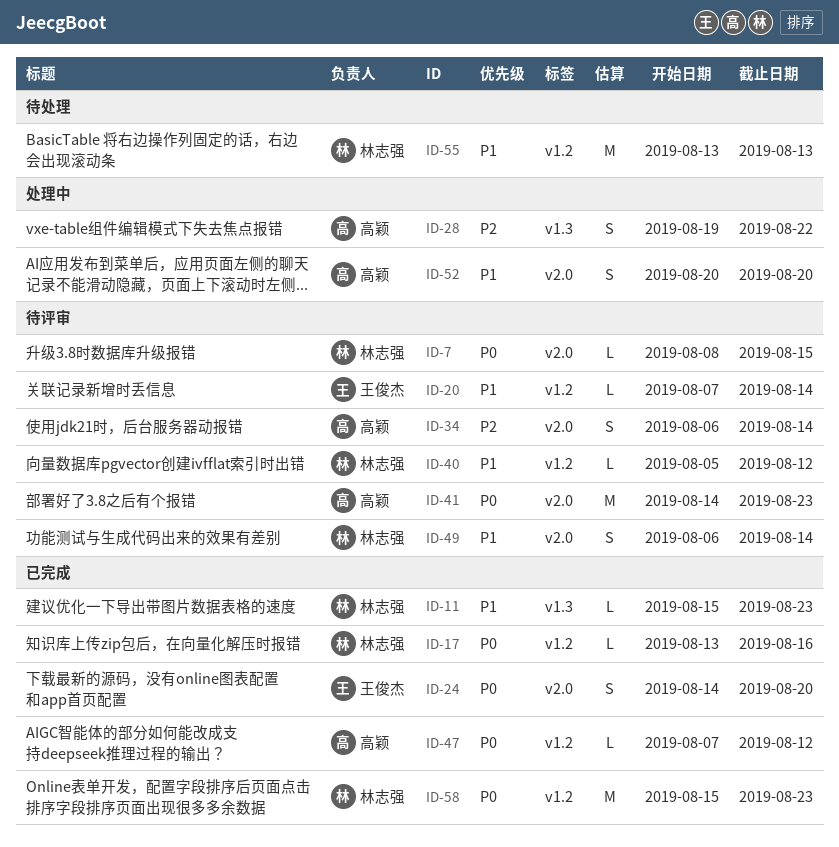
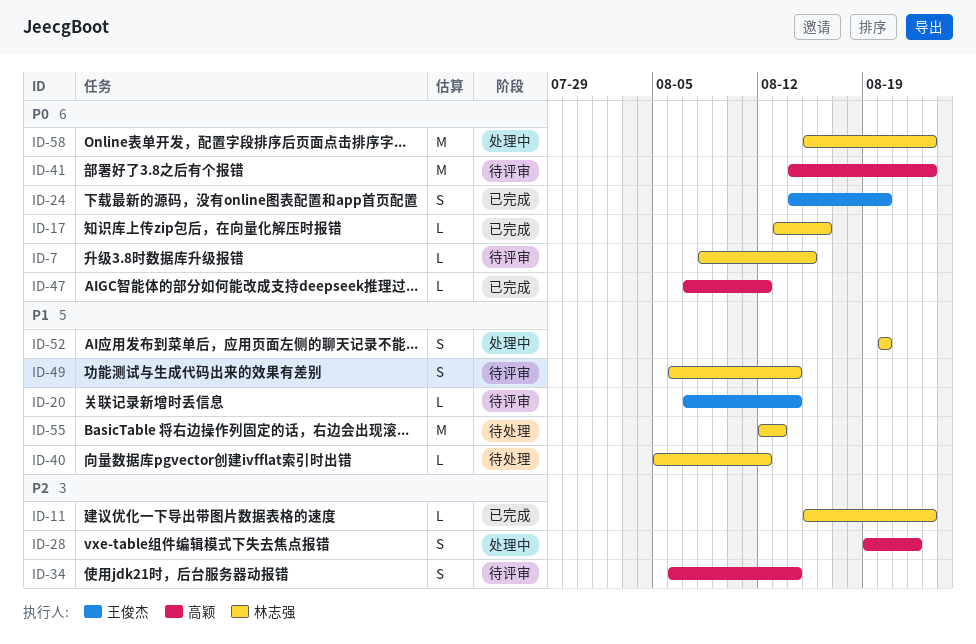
ID-11, priority: P1 -> P2
ID-40, status: 待评审 -> 待处理
ID-52, owner: 高颖 -> 林志强
ID-55, start: Aug 13 -> Aug 12
ID-58, status: 已完成 -> 处理中

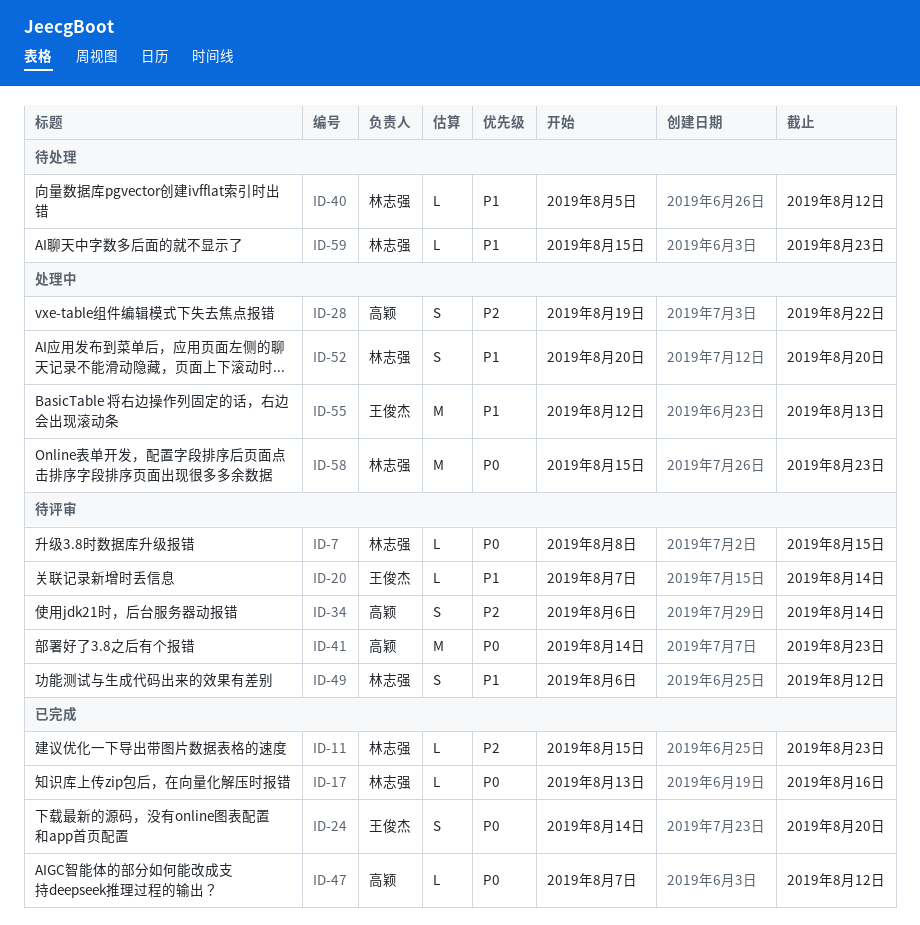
ID-49, due: Aug 14 -> Aug 12
ID-55, status: 待处理 -> 处理中
ID-55, owner: 林志强 -> 王俊杰
ID-59: none -> present

